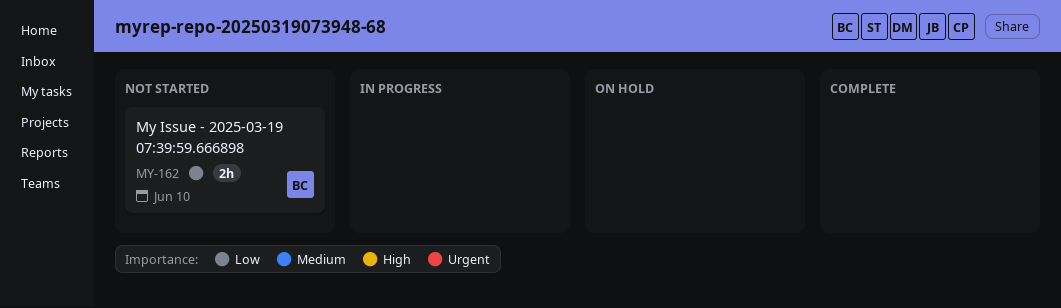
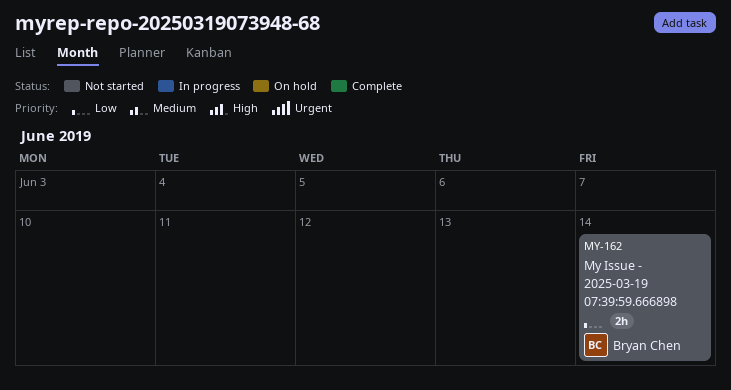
MY-162, due: Jun 10 -> Jun 14

